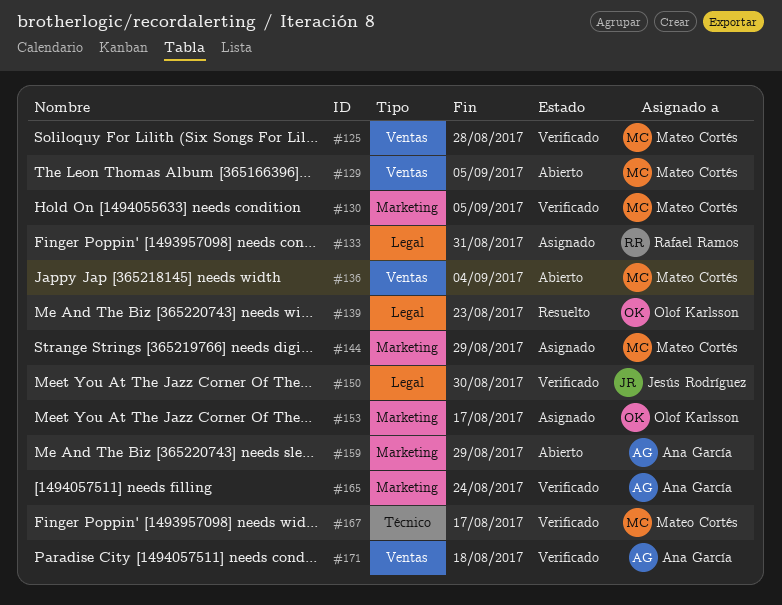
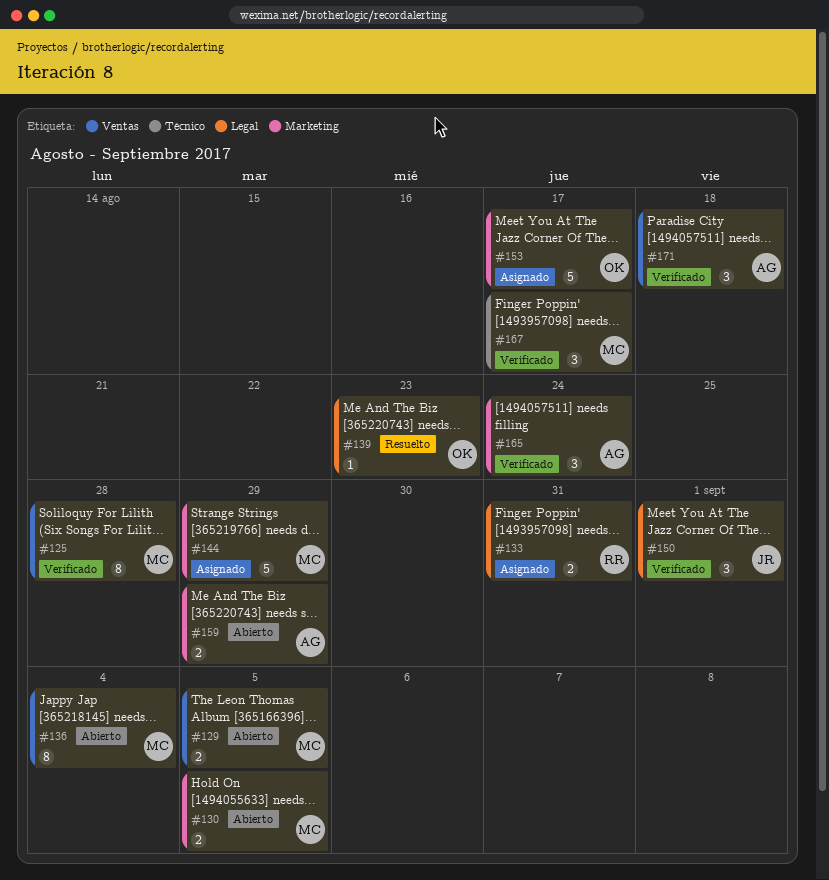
#130, status: Verificado -> Abierto
#150, due: Aug 30 -> Sep 1

